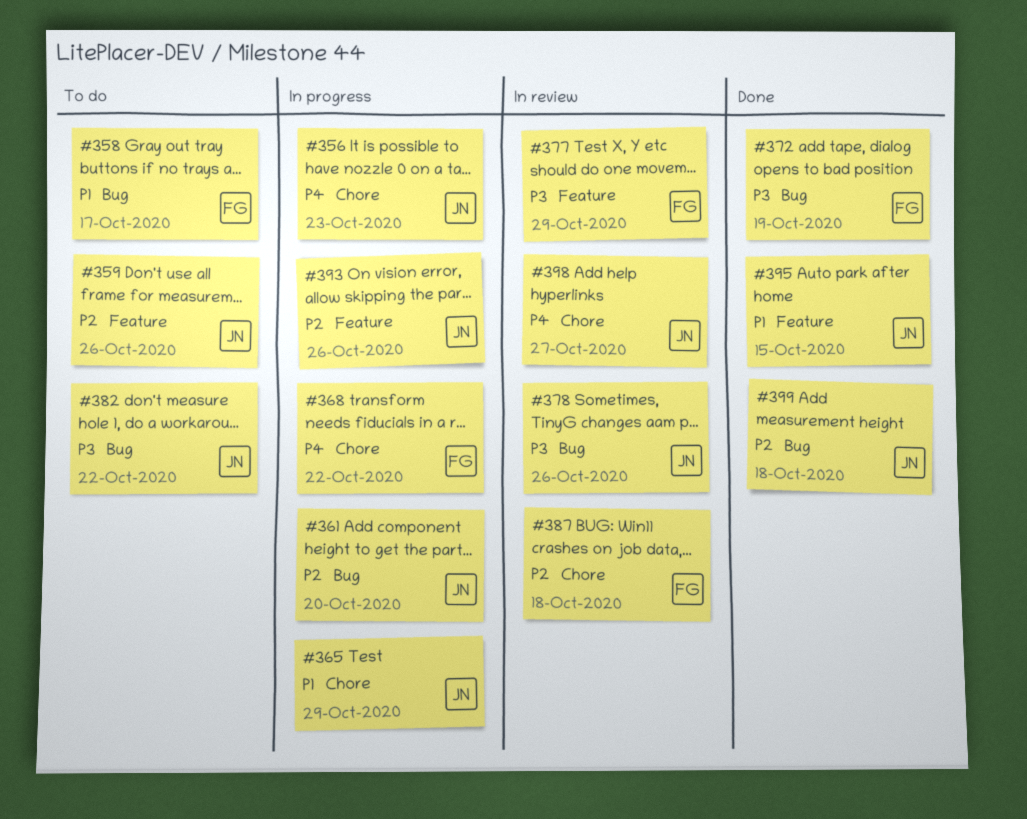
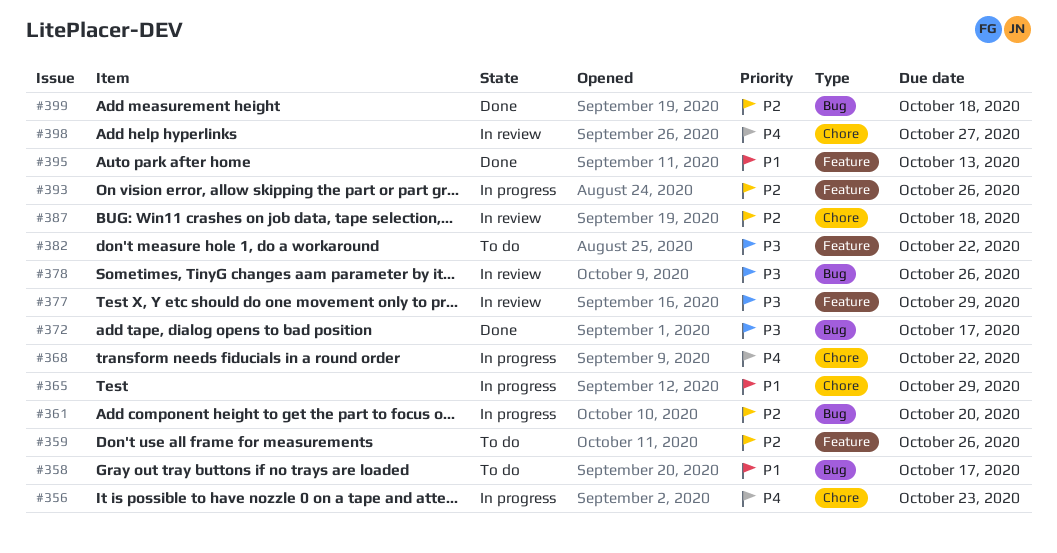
#372, due: Oct 19 -> Oct 17
#382, label: Bug -> Feature
#395, due: Oct 15 -> Oct 13

